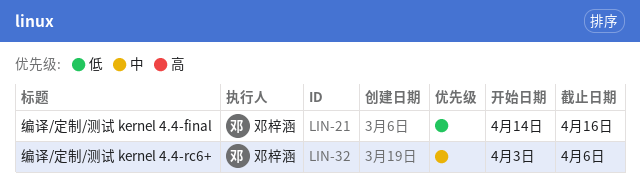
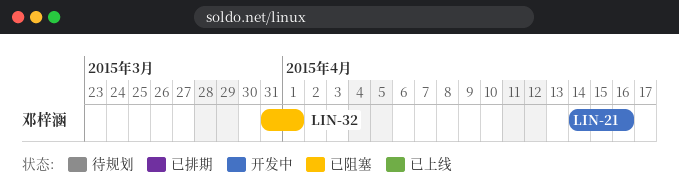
LIN-32, start: Apr 3 -> Mar 31
LIN-32, due: Apr 6 -> Apr 1

